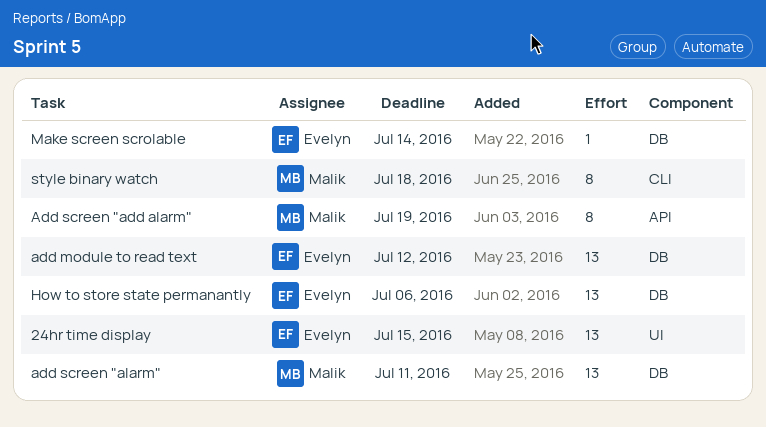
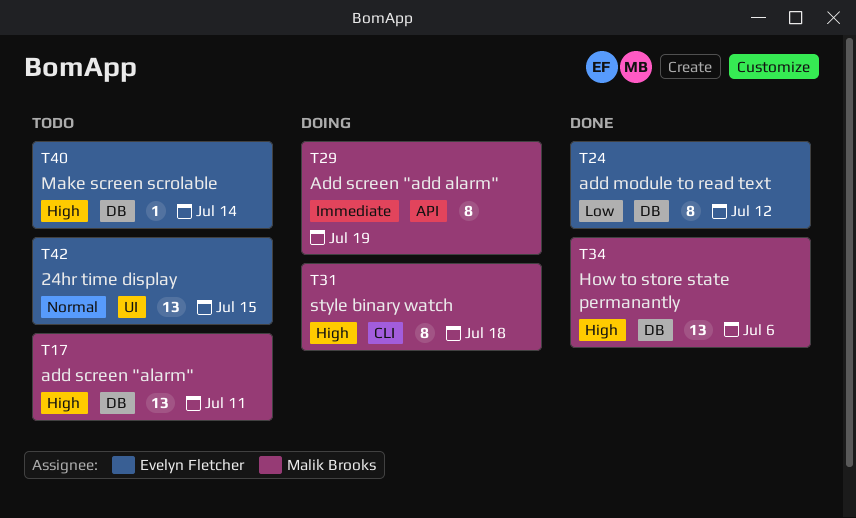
add module to read text, estimate: 13 -> 8
How to store state permanantly, owner: Evelyn Fletcher -> Malik Brooks

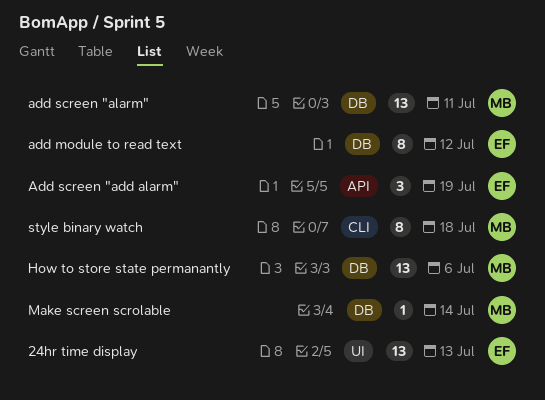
24hr time display, due: Jul 15 -> Jul 13
Add screen "add alarm", owner: Malik Brooks -> Evelyn Fletcher
Add screen "add alarm", estimate: 8 -> 3
Make screen scrolable, owner: Evelyn Fletcher -> Malik Brooks

